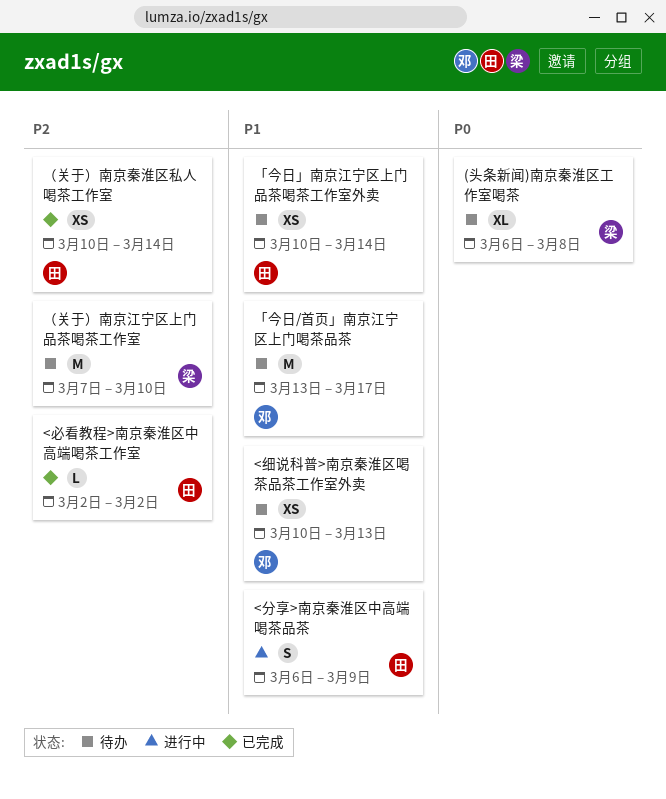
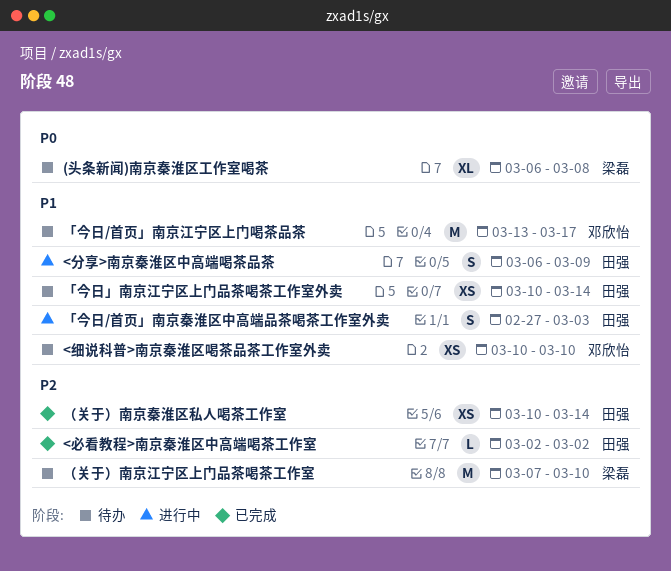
<细说科普>南京秦淮区喝茶品茶工作室外卖, due: Mar 13 -> Mar 10
「今日/首页」南京秦淮区中高端品茶喝茶工作室外卖: none -> present

